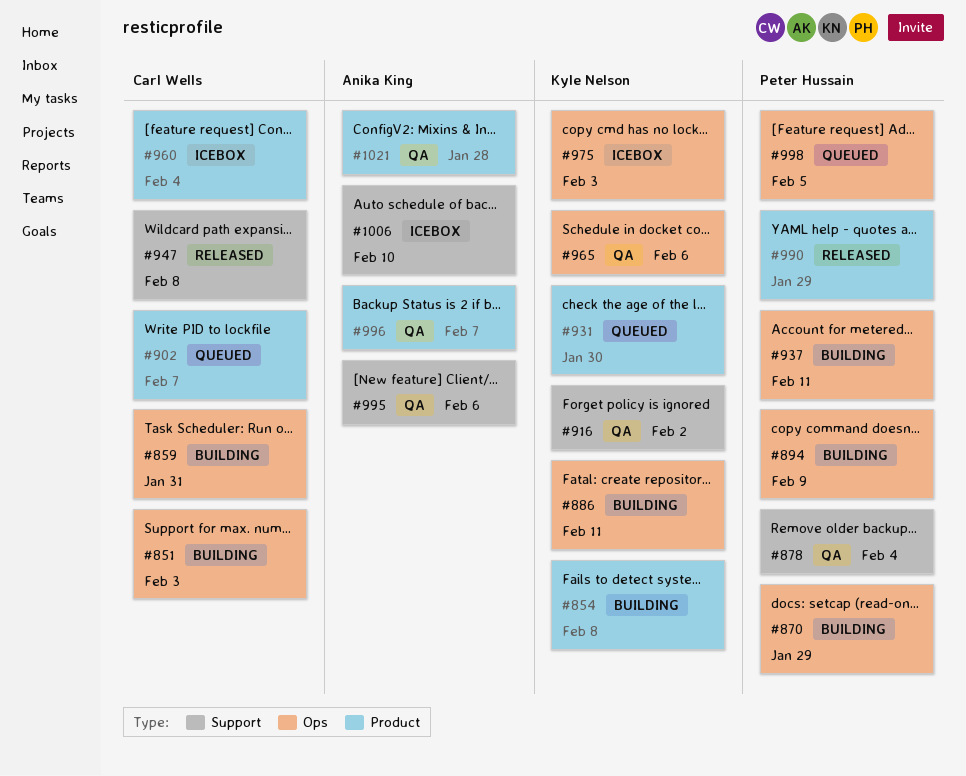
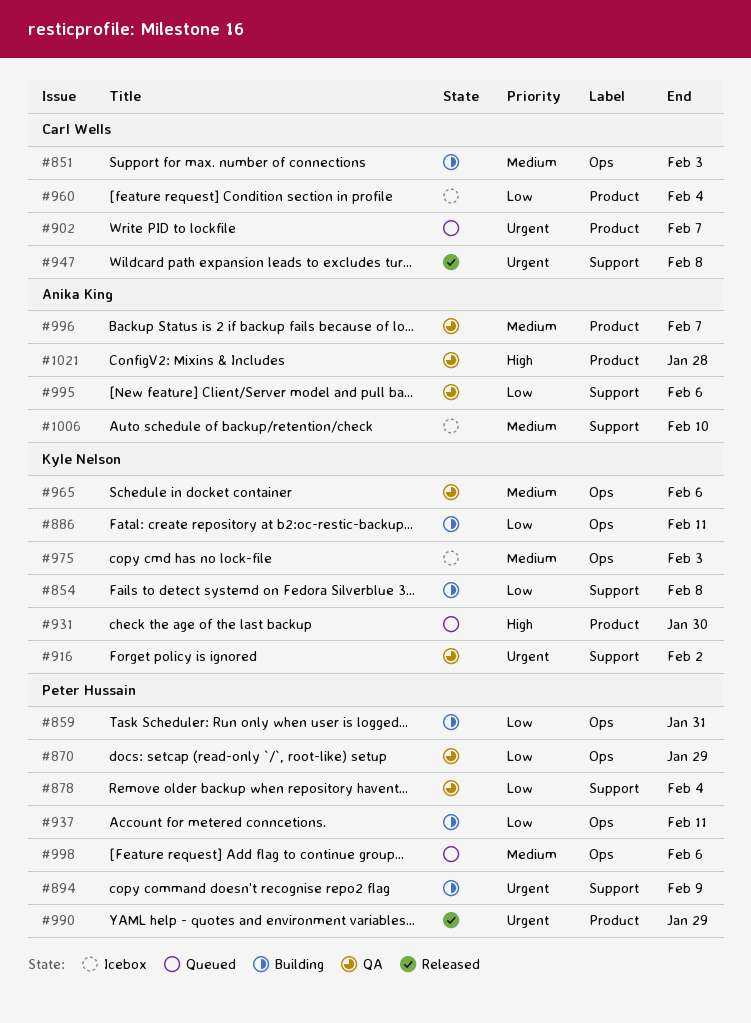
#854, label: Product -> Support
#859, owner: Carl Wells -> Peter Hussain
#870, status: Building -> QA
#894, label: Ops -> Support
#998, due: Feb 5 -> Feb 6

